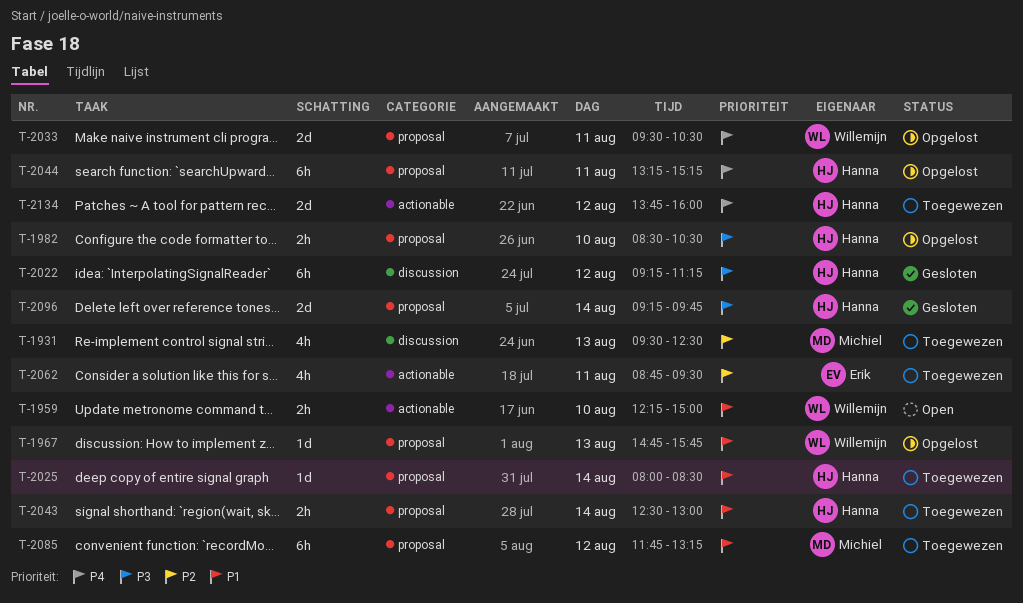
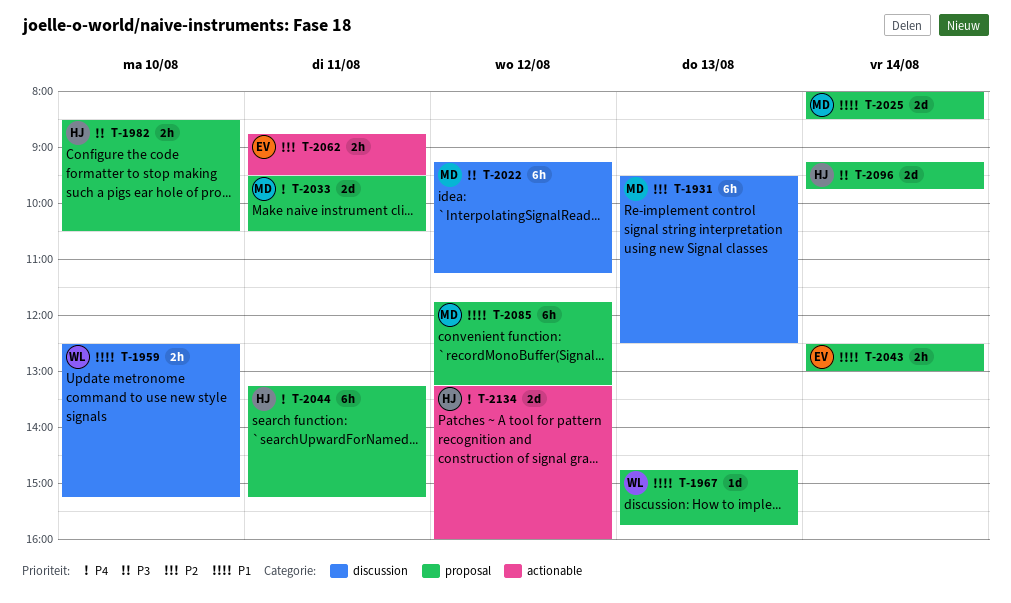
T-1931, estimate: 4h -> 6h
T-1959, label: actionable -> discussion
T-1959, begins: 12:15 -> 12:30
T-1959, ends: 15:00 -> 15:15
T-2022, owner: Hanna -> Michiel
T-2025, owner: Hanna -> Michiel
T-2025, estimate: 1d -> 2d
T-2033, owner: Willemijn -> Michiel
T-2043, owner: Hanna -> Erik
T-2062, estimate: 4h -> 2h
T-2134, begins: 13:45 -> 13:15

